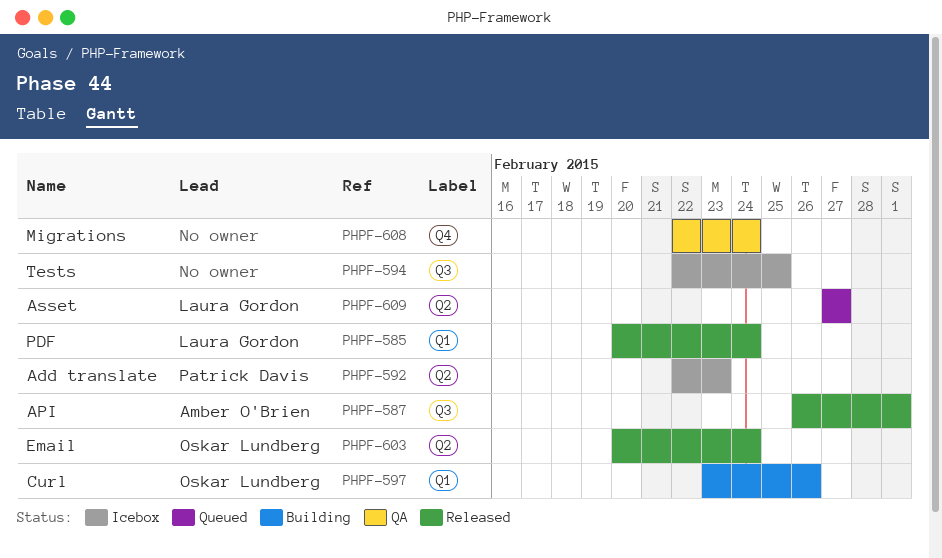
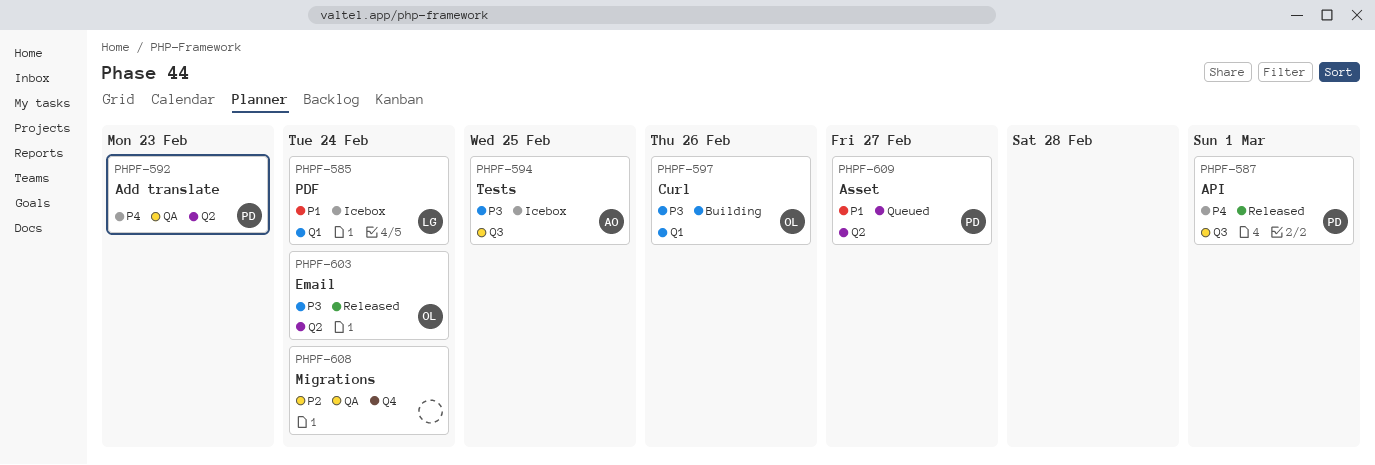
PHPF-585, status: Released -> Icebox
PHPF-587, owner: Amber O'Brien -> Patrick Davis
PHPF-592, status: Icebox -> QA
PHPF-594, owner: none -> Amber O'Brien
PHPF-609, owner: Laura Gordon -> Patrick Davis

